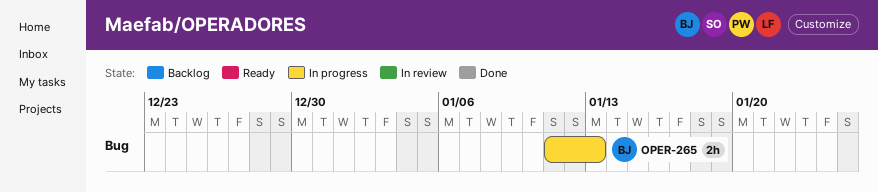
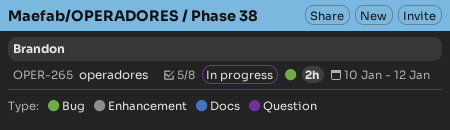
OPER-265, start: Jan 11 -> Jan 10
OPER-265, due: Jan 13 -> Jan 12

